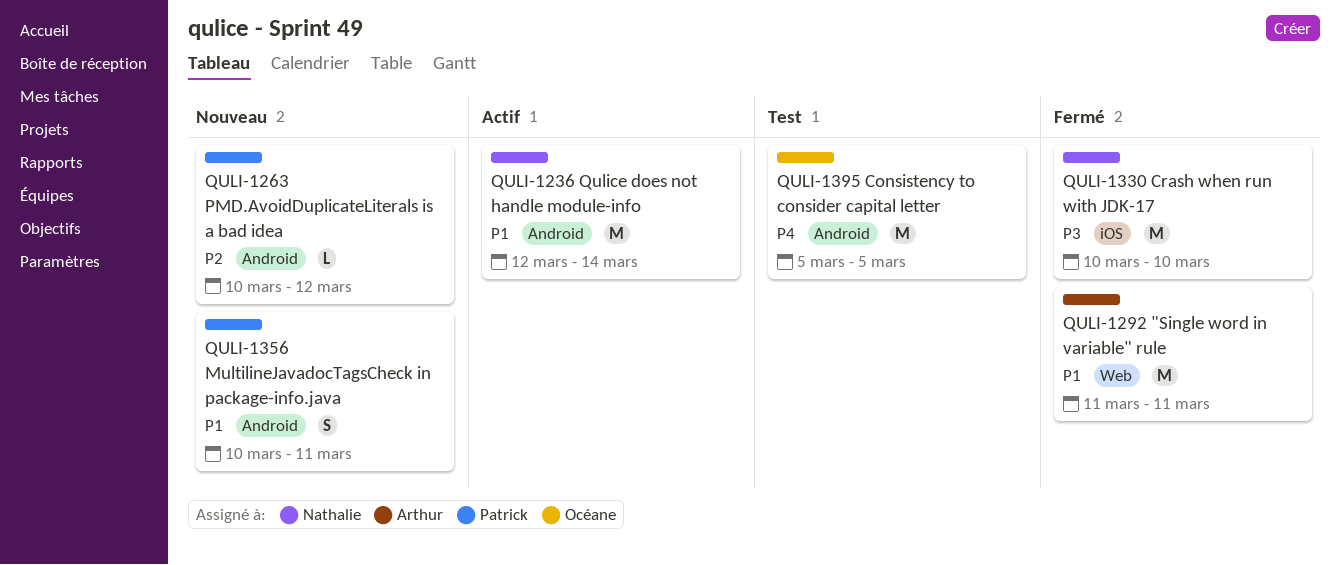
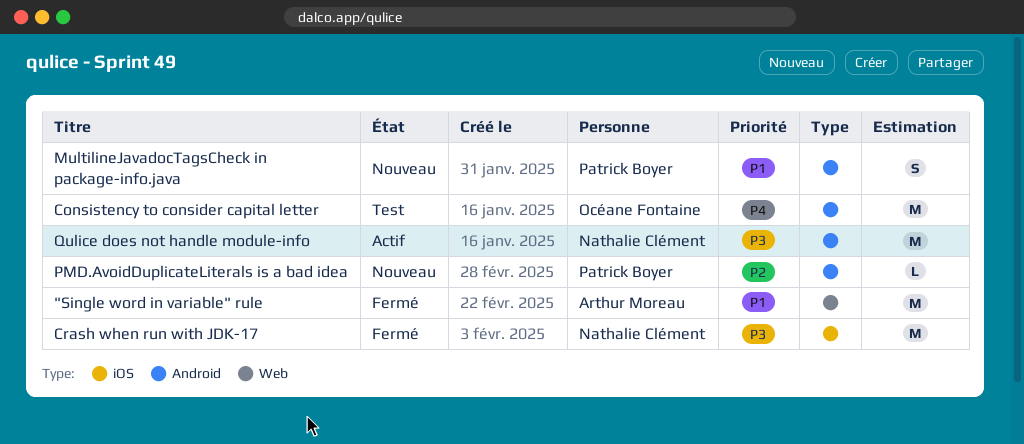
Qulice does not handle module-info, priority: P1 -> P3

